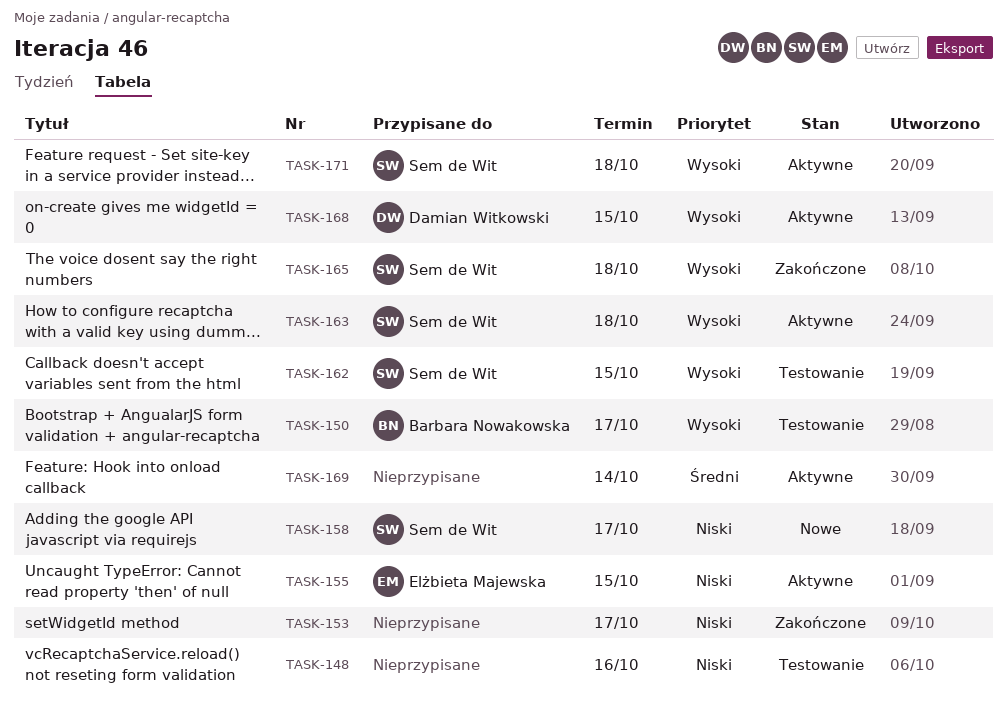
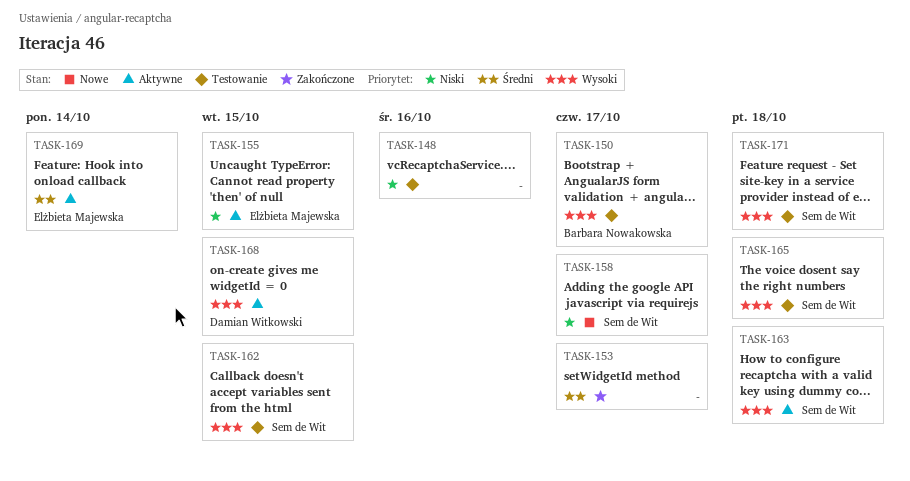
TASK-153, priority: Niski -> Średni
TASK-165, status: Zakończone -> Testowanie
TASK-169, owner: none -> Elżbieta Majewska
TASK-171, status: Aktywne -> Testowanie

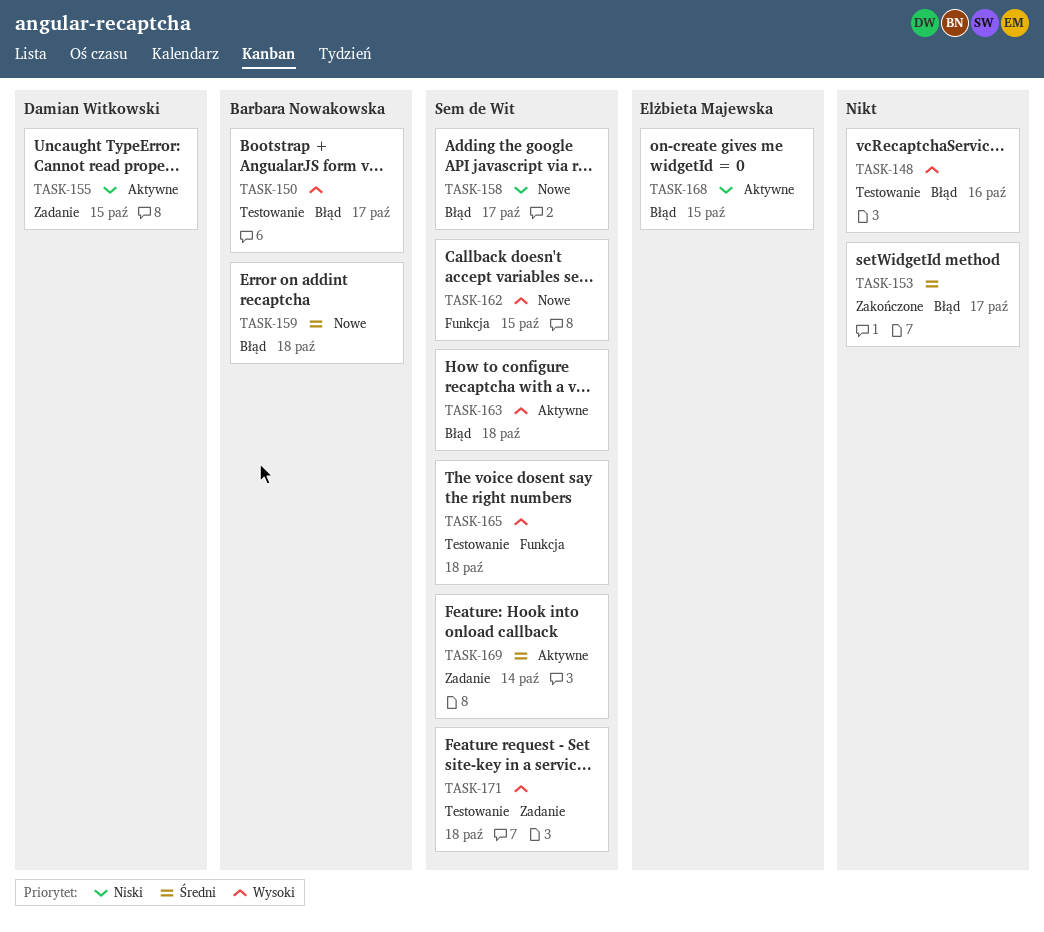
TASK-148, priority: Niski -> Wysoki
TASK-155, owner: Elżbieta Majewska -> Damian Witkowski
TASK-159: none -> present
TASK-162, status: Testowanie -> Nowe
TASK-168, owner: Damian Witkowski -> Elżbieta Majewska
TASK-168, priority: Wysoki -> Niski
TASK-169, owner: Elżbieta Majewska -> Sem de Wit

